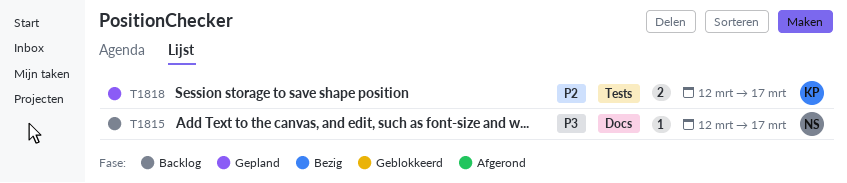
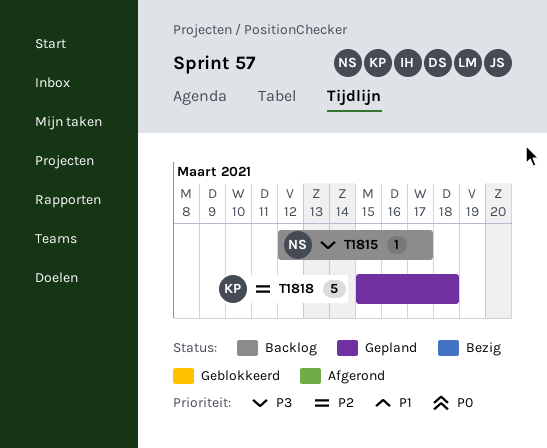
T1818, estimate: 2 -> 5
T1818, start: Mar 12 -> Mar 15
T1818, due: Mar 17 -> Mar 18

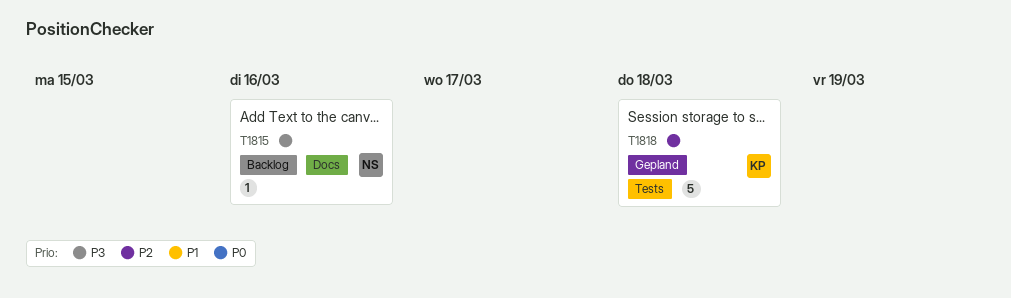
T1815, due: Mar 17 -> Mar 16

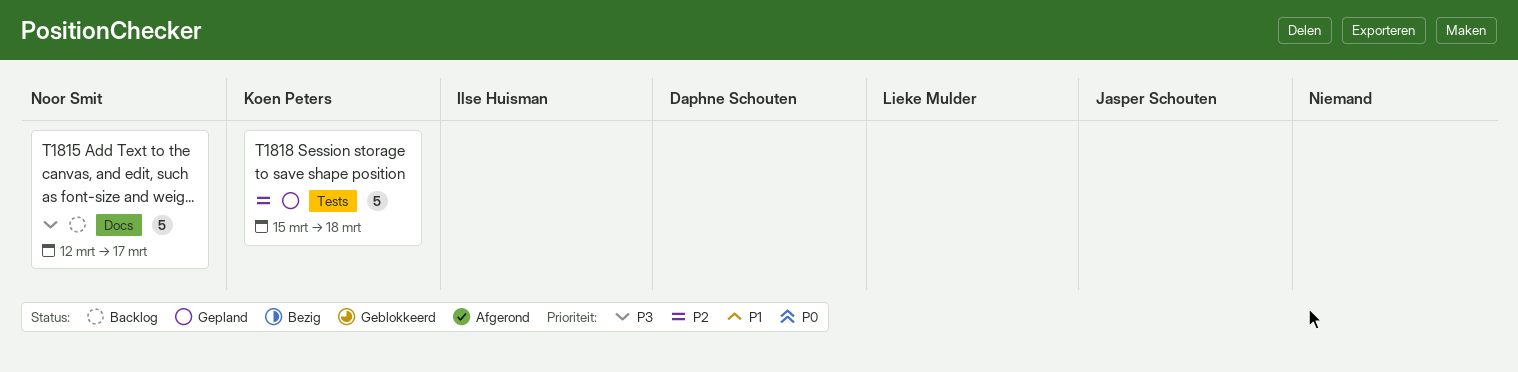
T1815, estimate: 1 -> 5
T1815, due: Mar 16 -> Mar 17

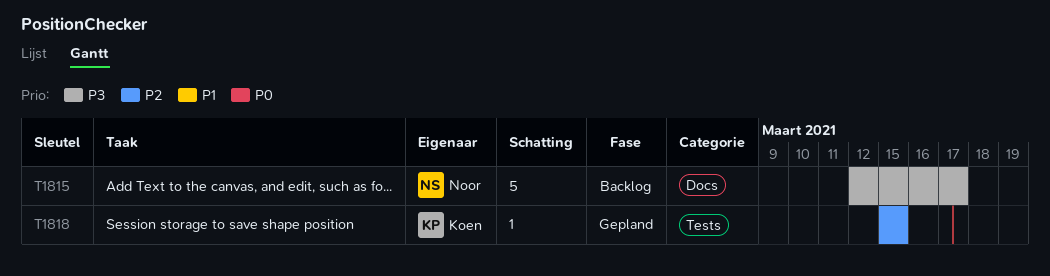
T1818, estimate: 5 -> 1
T1818, due: Mar 18 -> Mar 15

